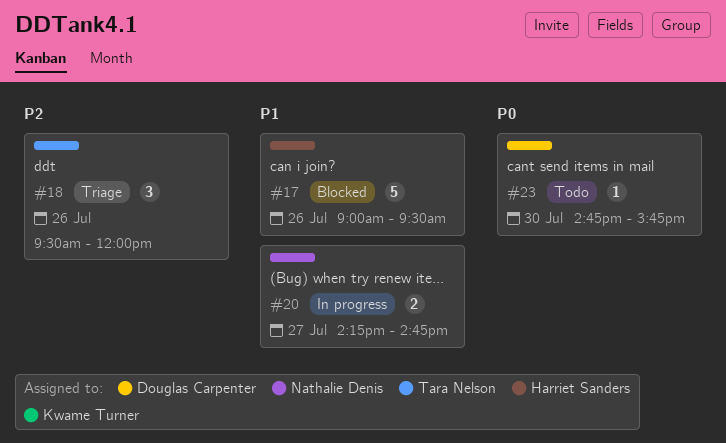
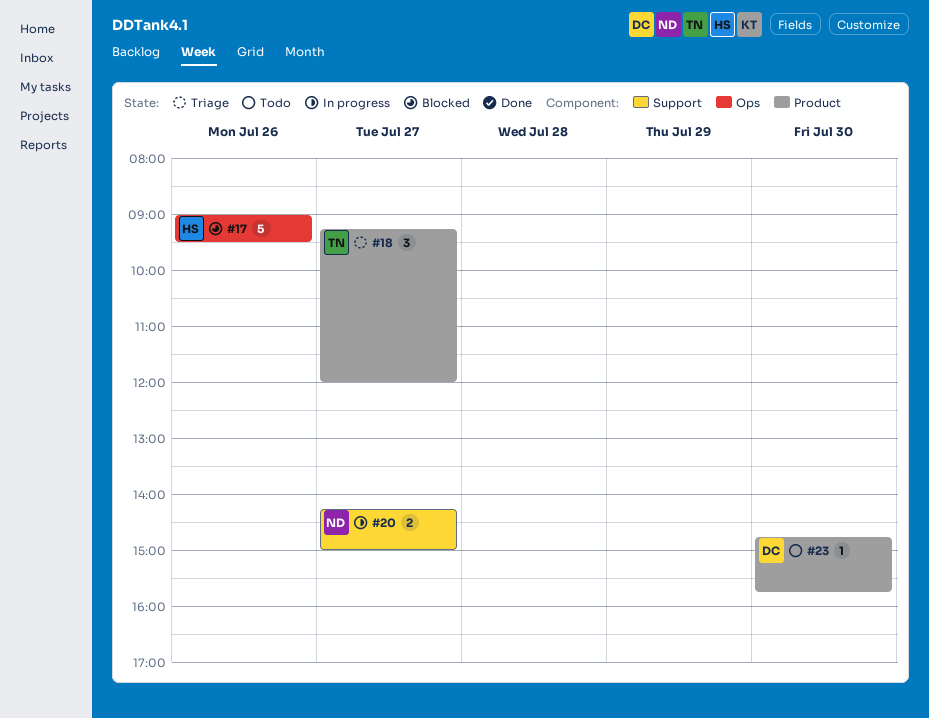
#18, day: Jul 26 -> Jul 27
#18, begins: 09:30 -> 09:15
#20, ends: 14:45 -> 15:00

